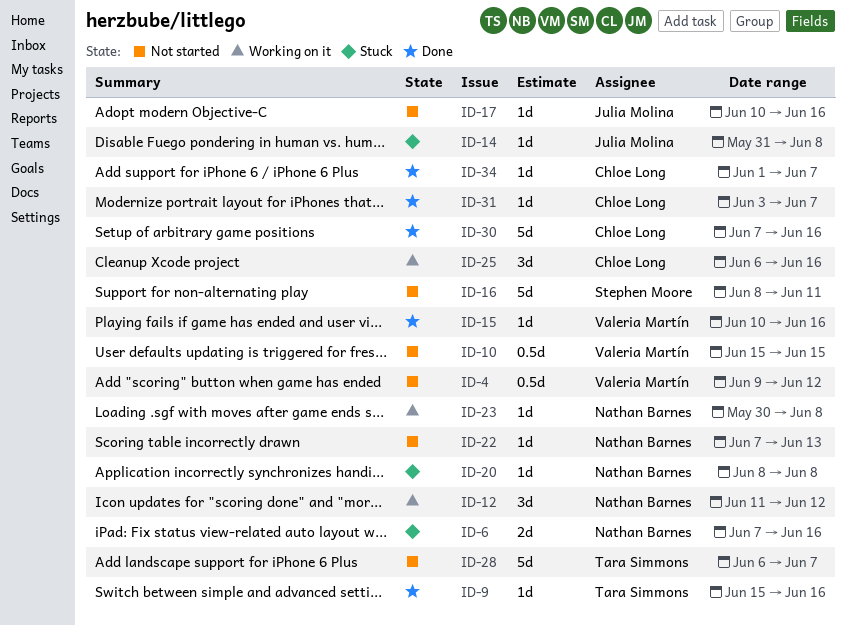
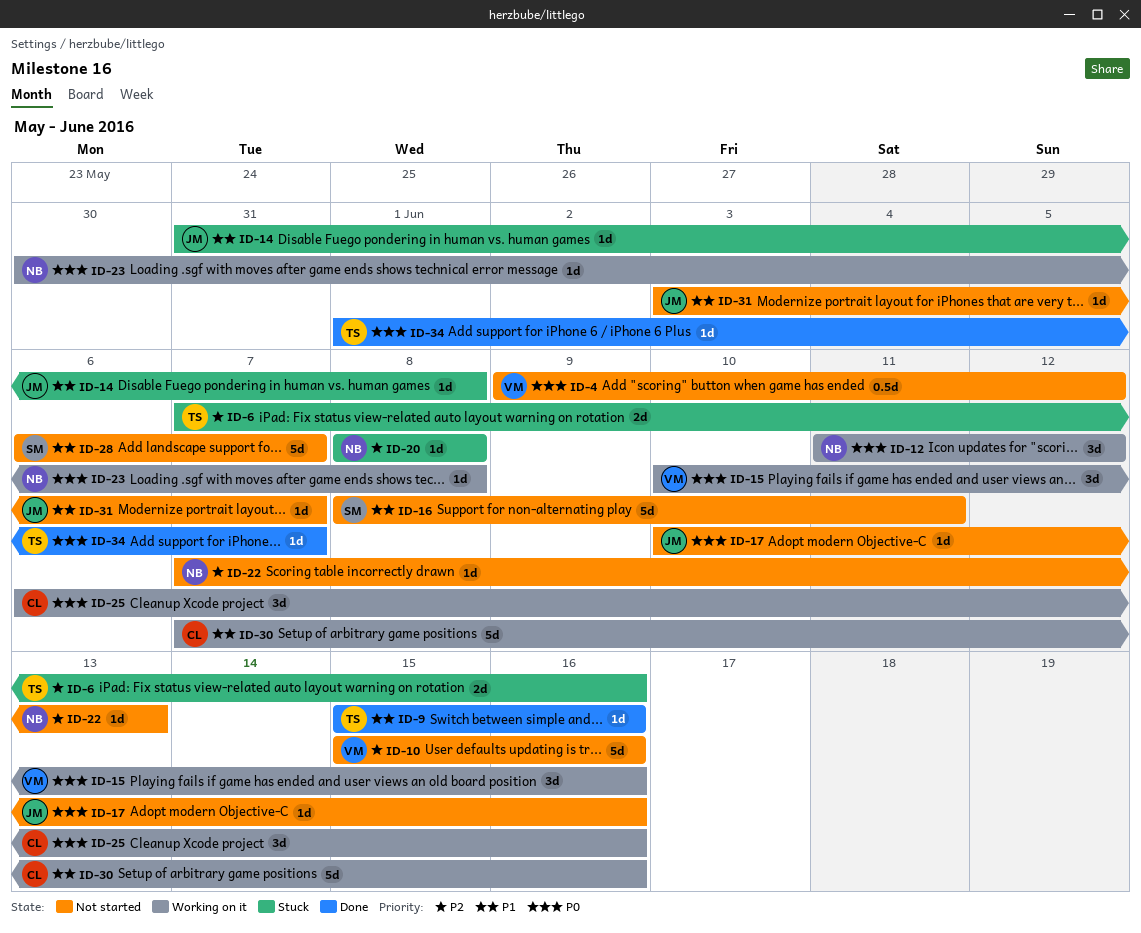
ID-6, owner: Nathan Barnes -> Tara Simmons
ID-10, estimate: 0.5d -> 5d
ID-10, due: Jun 15 -> Jun 16
ID-15, status: Done -> Working on it
ID-15, estimate: 1d -> 3d
ID-28, owner: Tara Simmons -> Stephen Moore
ID-30, status: Done -> Working on it
ID-31, status: Done -> Not started
ID-31, owner: Chloe Long -> Julia Molina
ID-34, owner: Chloe Long -> Tara Simmons

